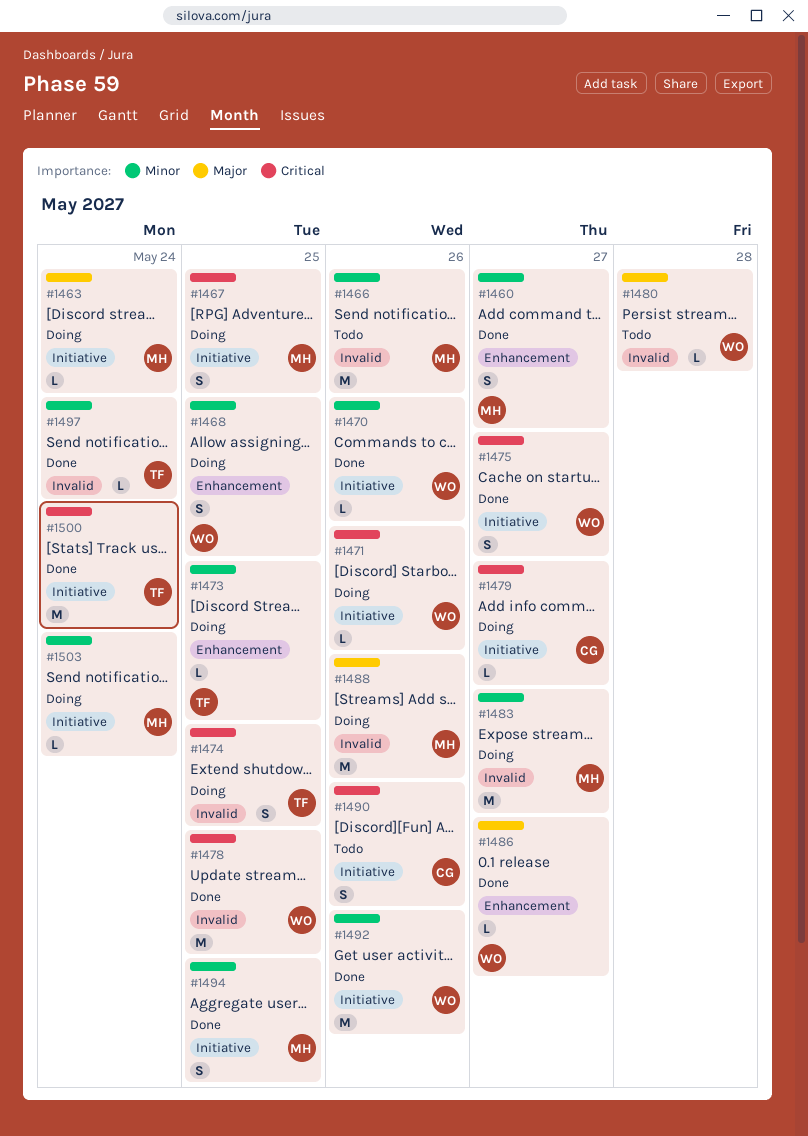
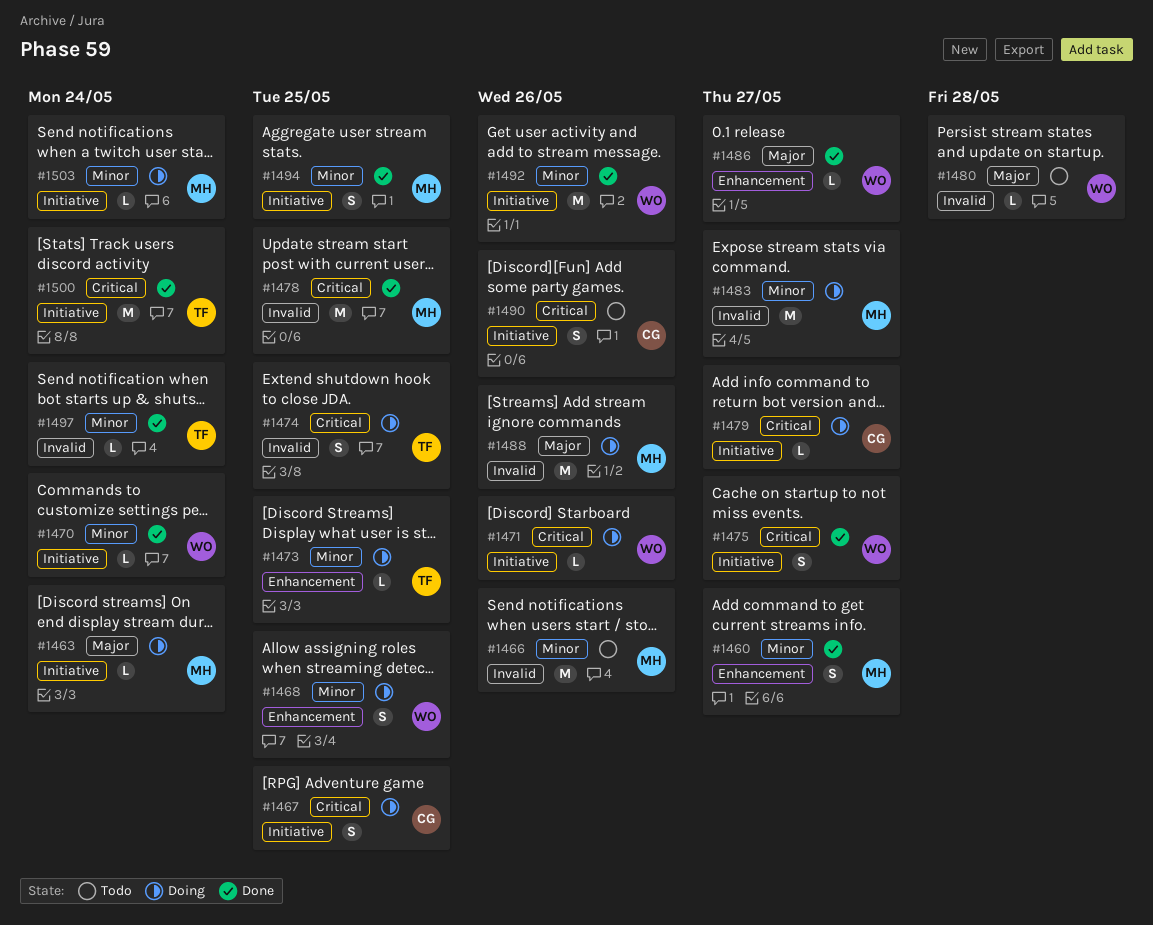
#1467, owner: MH -> CG
#1470, due: May 26 -> May 24
#1478, owner: WO -> MH

